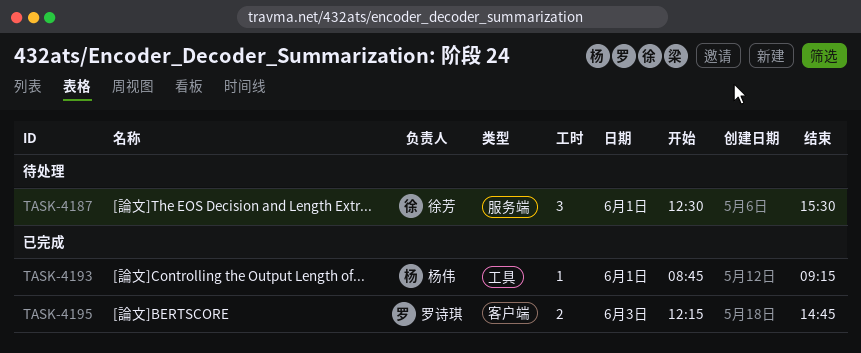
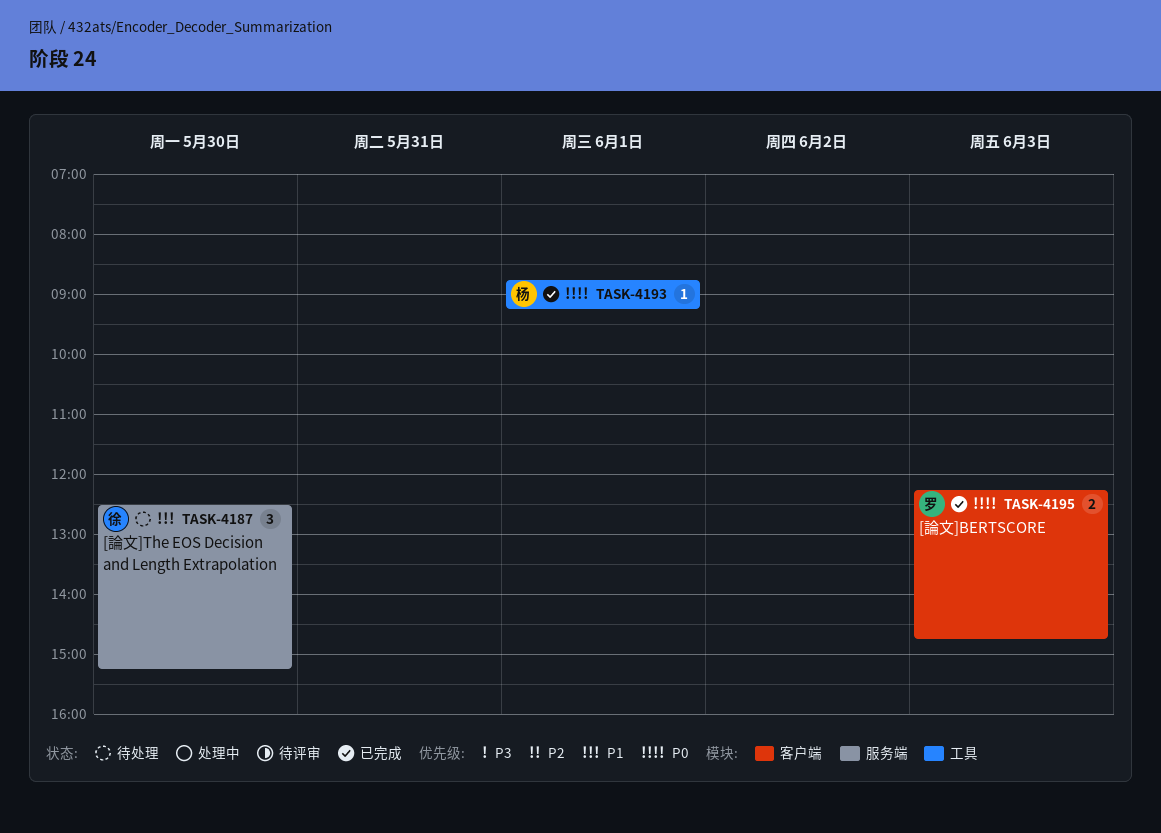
TASK-4187, day: Jun 1 -> May 30
TASK-4187, ends: 15:30 -> 15:15

